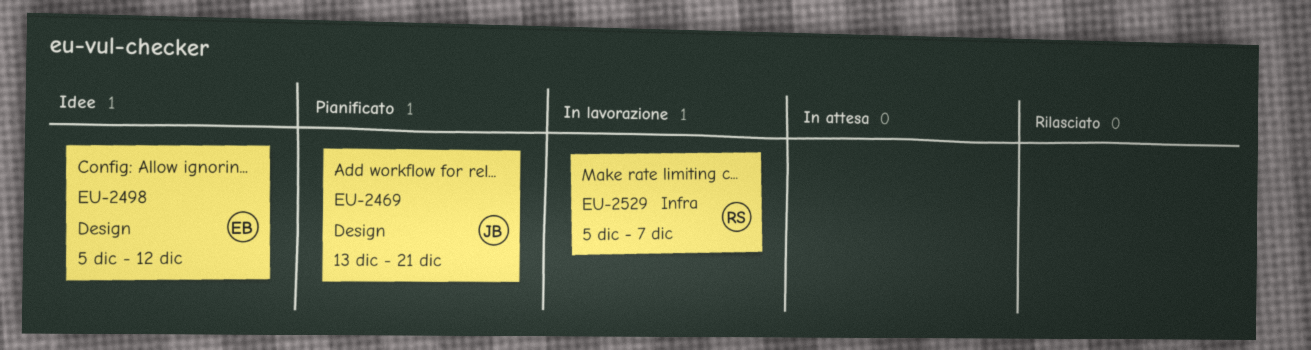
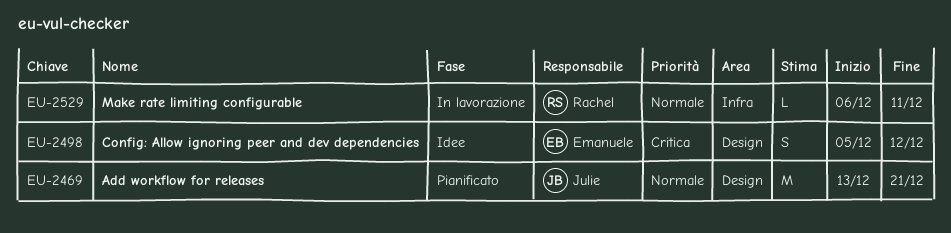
EU-2529, start: Dec 5 -> Dec 6
EU-2529, due: Dec 7 -> Dec 11

